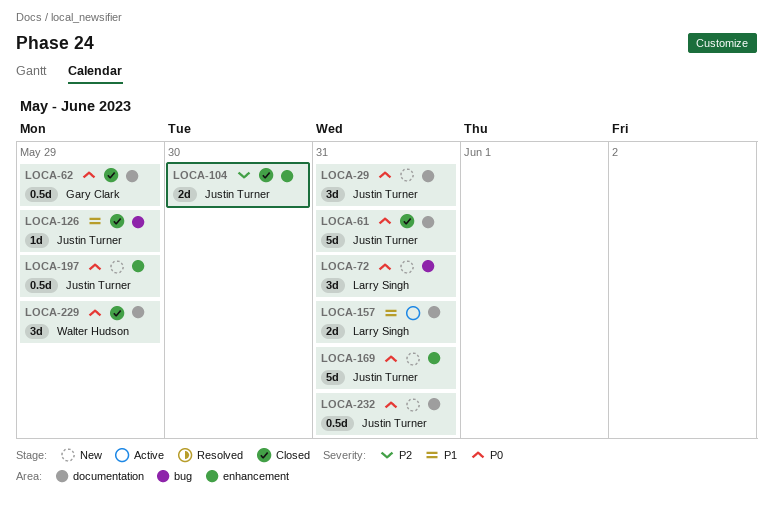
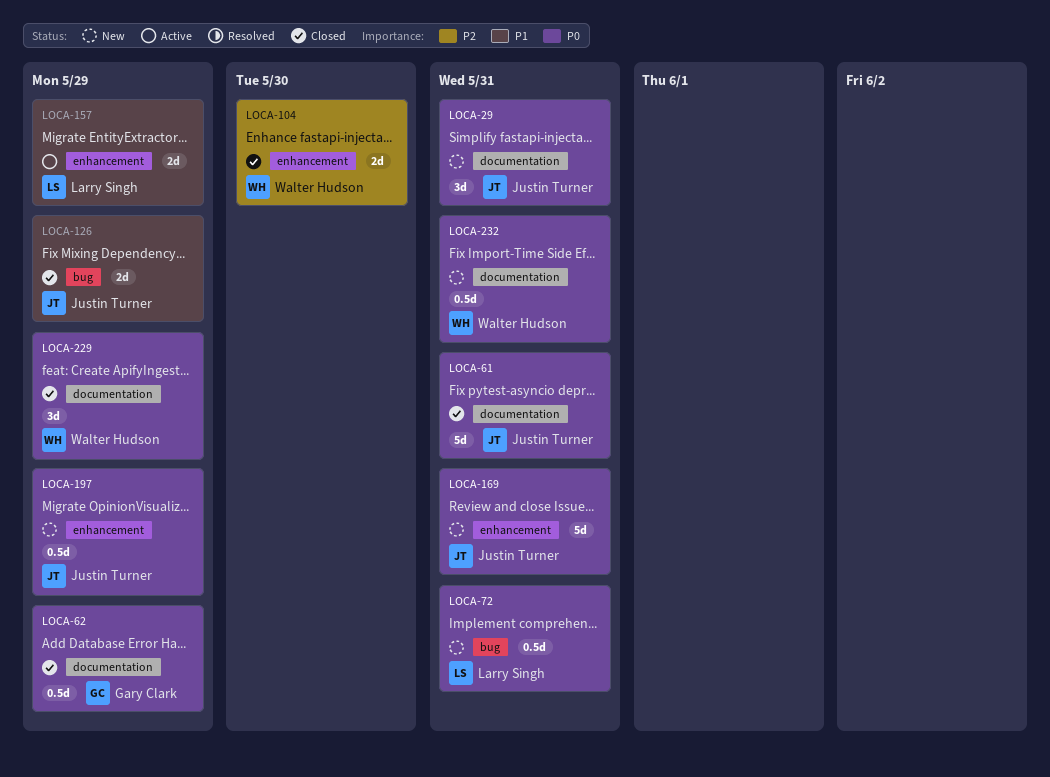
LOCA-72, estimate: 3d -> 0.5d
LOCA-104, owner: Justin Turner -> Walter Hudson
LOCA-126, estimate: 1d -> 2d
LOCA-157, label: documentation -> enhancement
LOCA-157, due: May 31 -> May 29
LOCA-232, owner: Justin Turner -> Walter Hudson

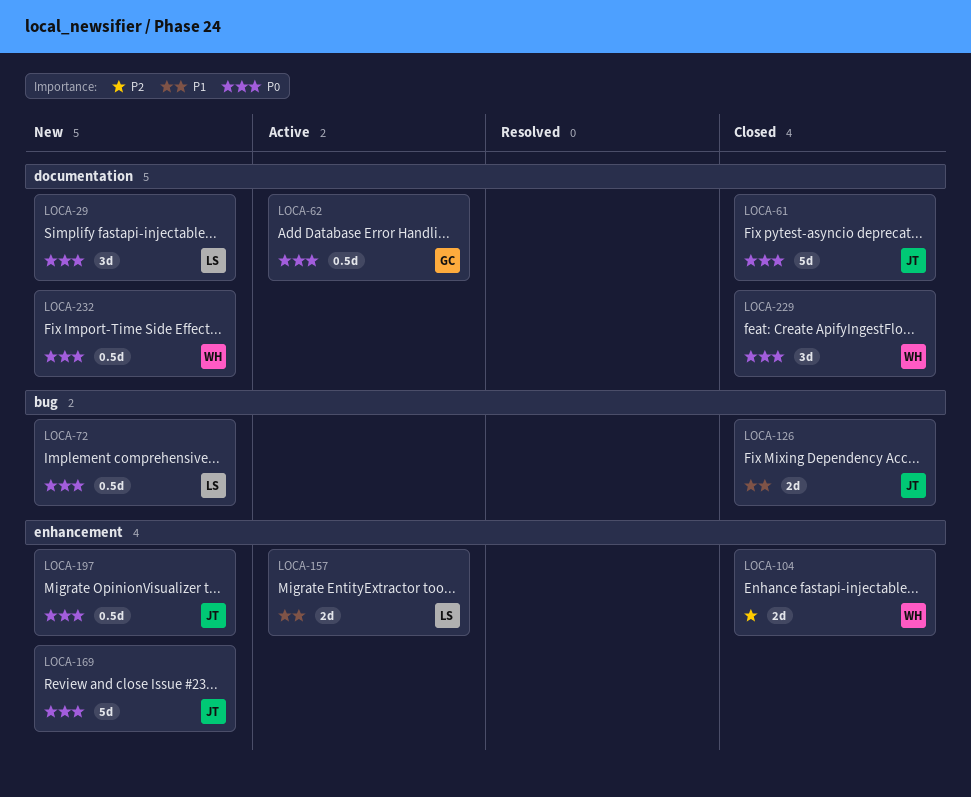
LOCA-29, owner: Justin Turner -> Larry Singh
LOCA-62, status: Closed -> Active

